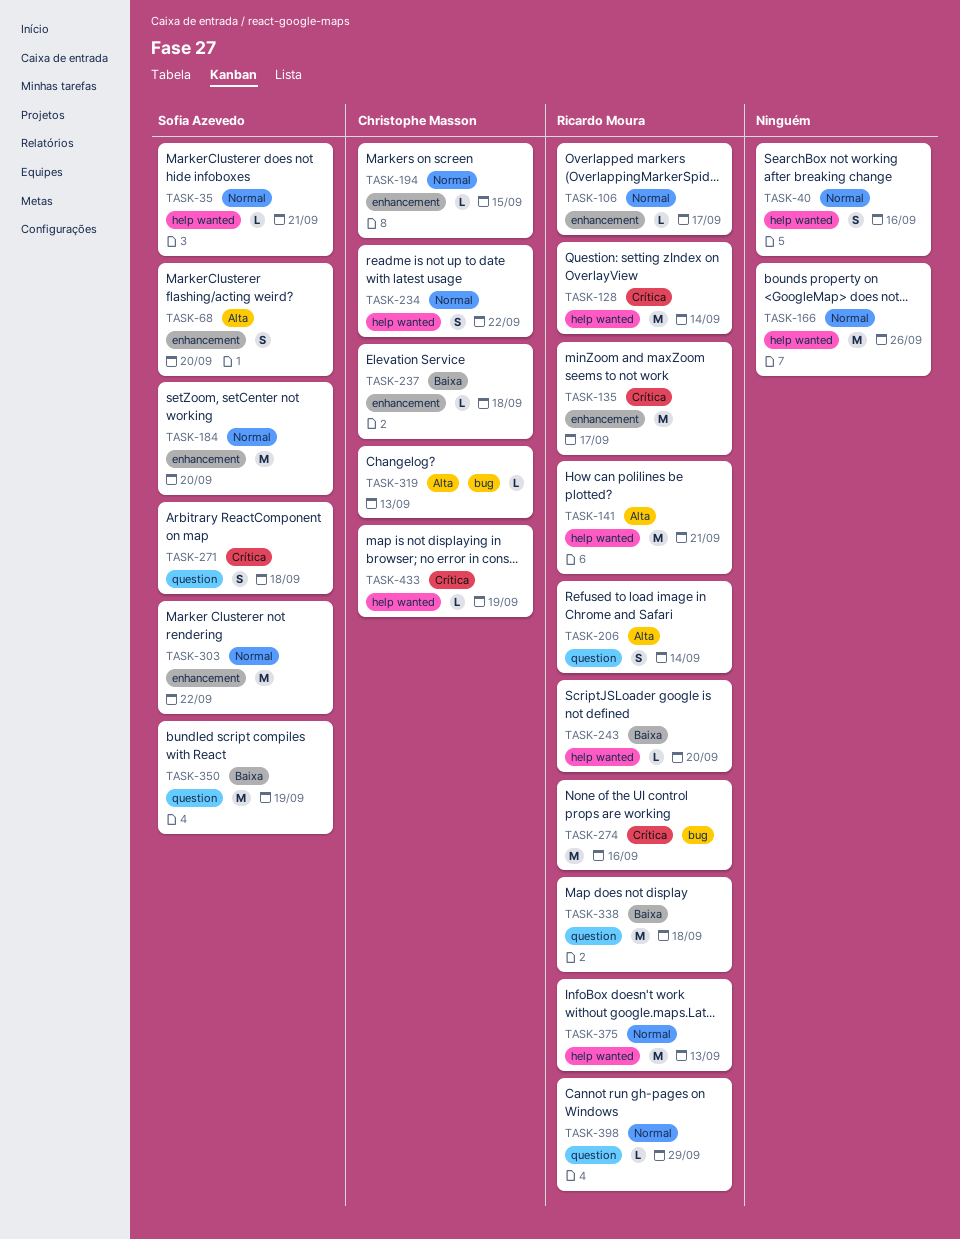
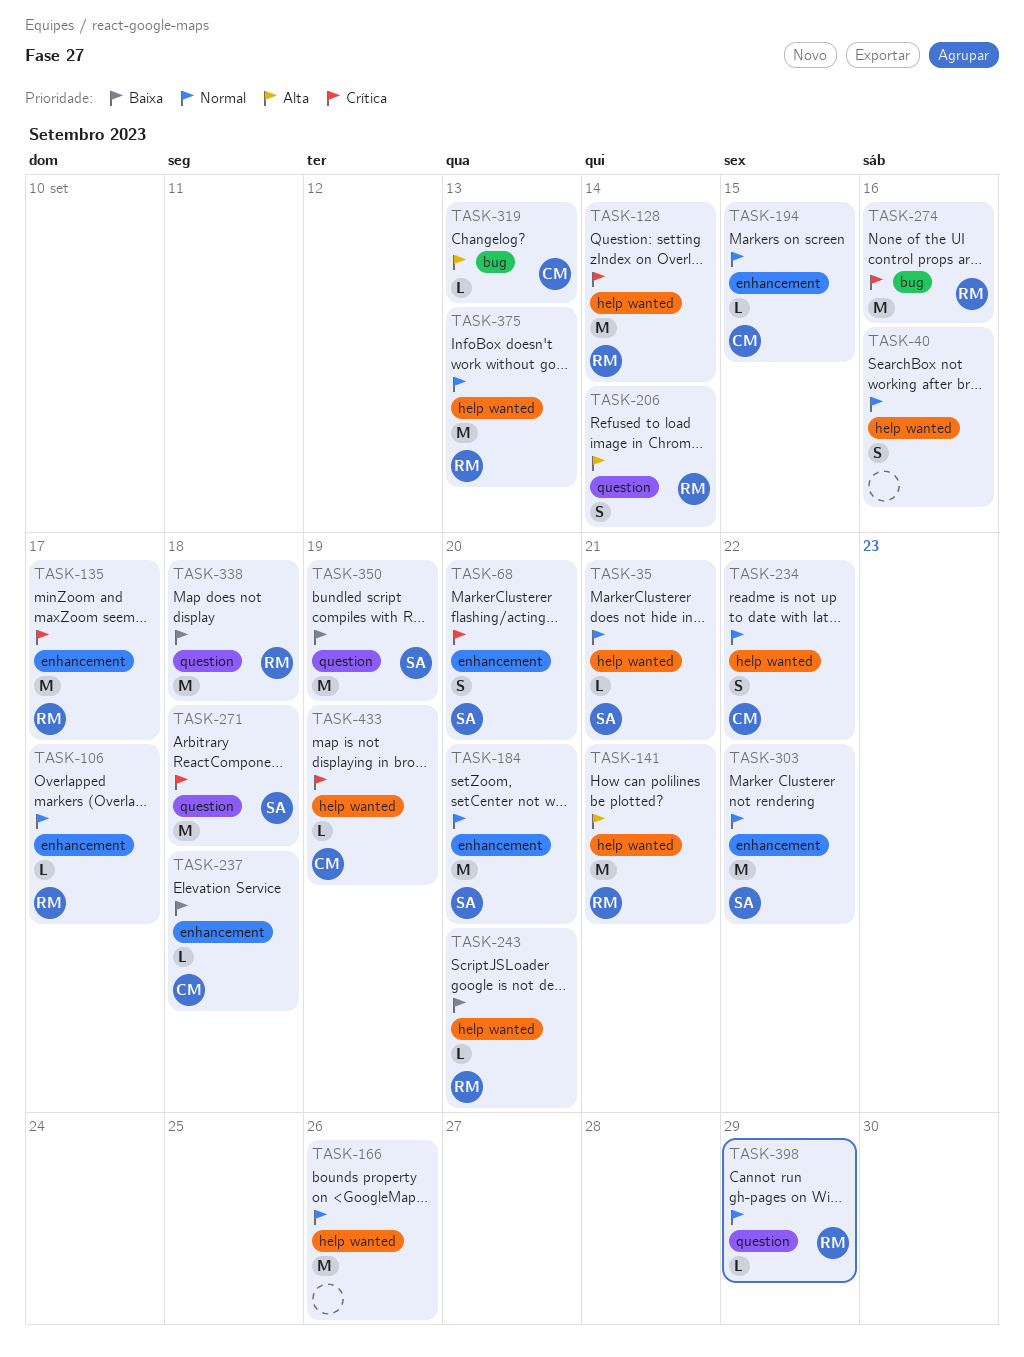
TASK-68, priority: Alta -> Crítica
TASK-271, estimate: S -> M

